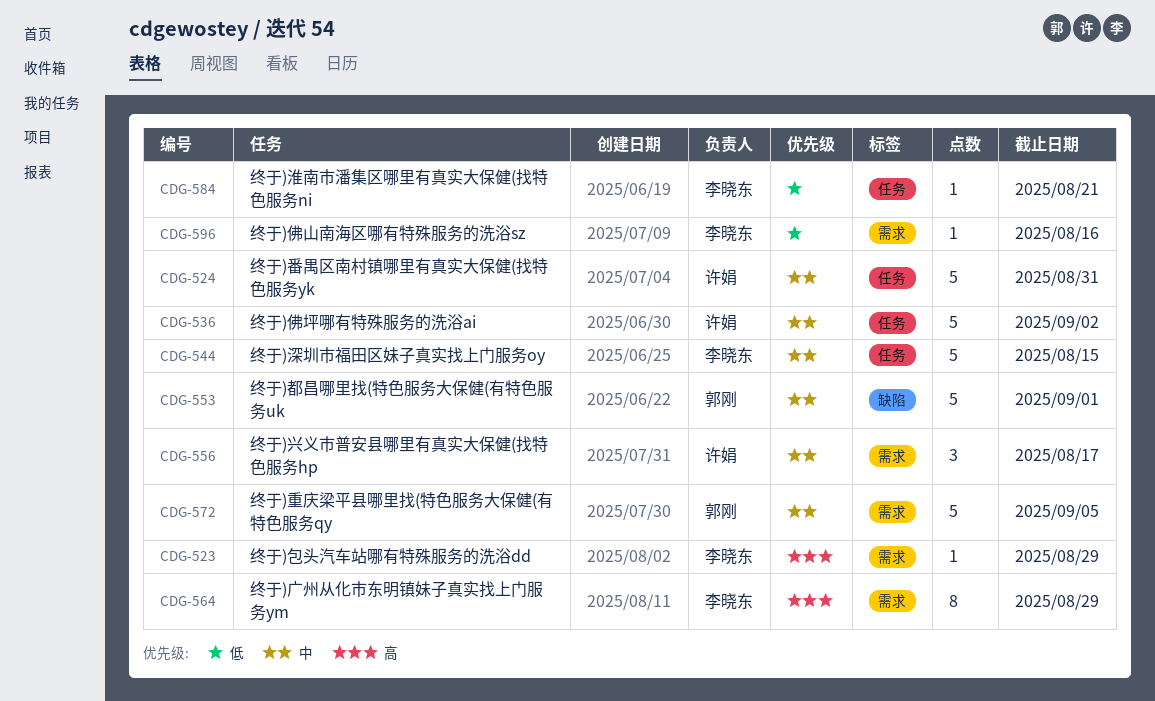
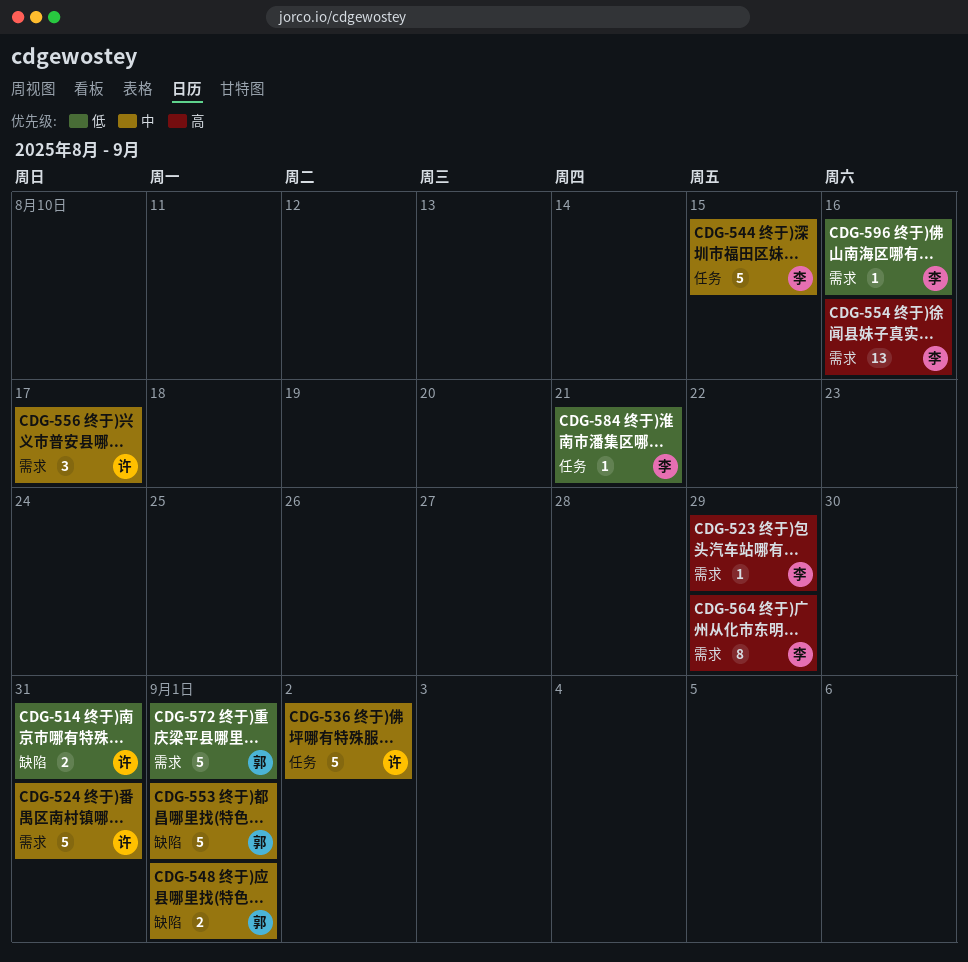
CDG-514: none -> present
CDG-524, label: 任务 -> 需求
CDG-548: none -> present
CDG-554: none -> present
CDG-572, priority: 中 -> 低
CDG-572, due: Sep 5 -> Sep 1

